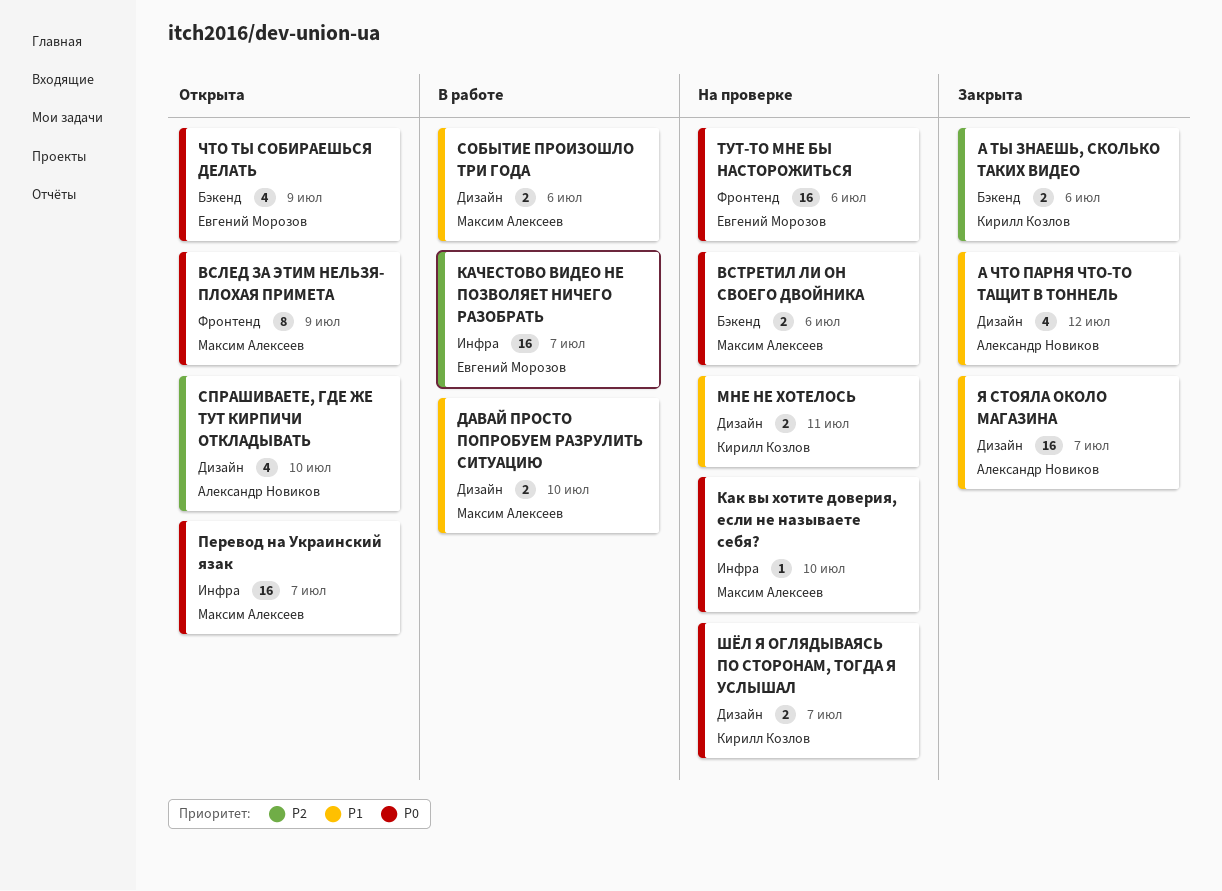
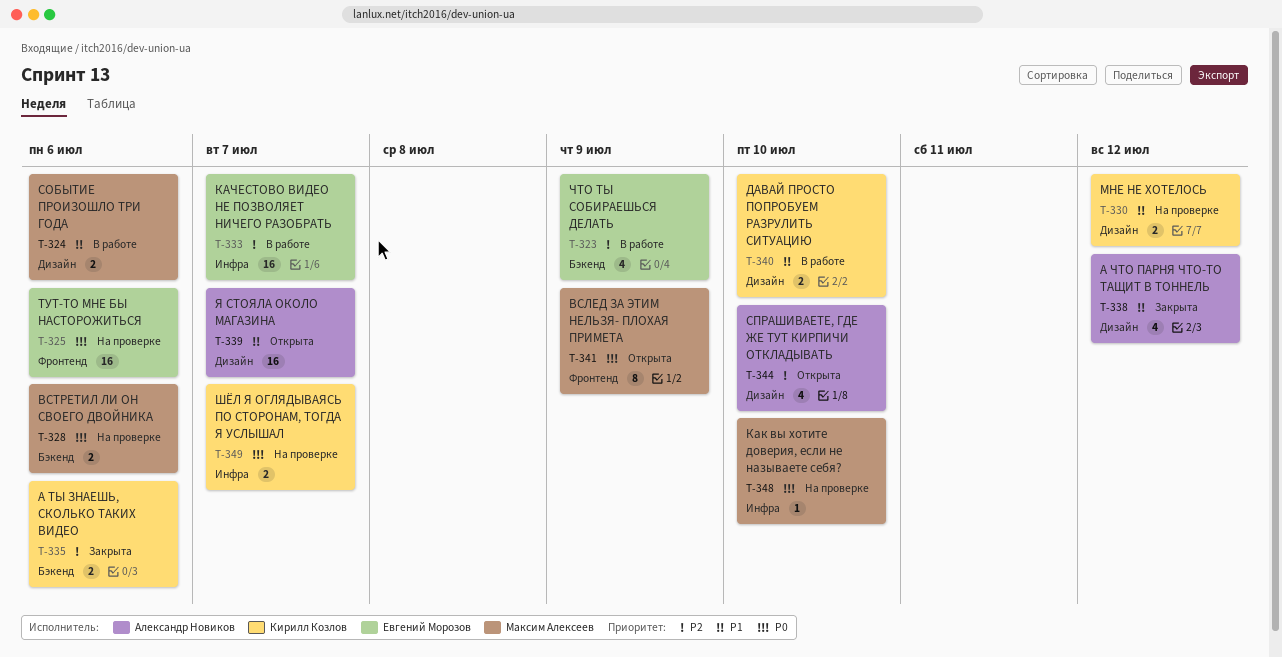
ДАВАЙ ПРОСТО ПОПРОБУЕМ РАЗРУЛИТЬ СИТУАЦИЮ, owner: Максим Алексеев -> Кирилл Козлов
МНЕ НЕ ХОТЕЛОСЬ, due: Jul 11 -> Jul 12
Перевод на Украинский язак: present -> none
ЧТО ТЫ СОБИРАЕШЬСЯ ДЕЛАТЬ, status: Открыта -> В работе
ЧТО ТЫ СОБИРАЕШЬСЯ ДЕЛАТЬ, priority: P0 -> P2
ШЁЛ Я ОГЛЯДЫВАЯСЬ ПО СТОРОНАМ, ТОГДА Я УСЛЫШАЛ, label: Дизайн -> Инфра
Я СТОЯЛА ОКОЛО МАГАЗИНА, status: Закрыта -> Открыта

